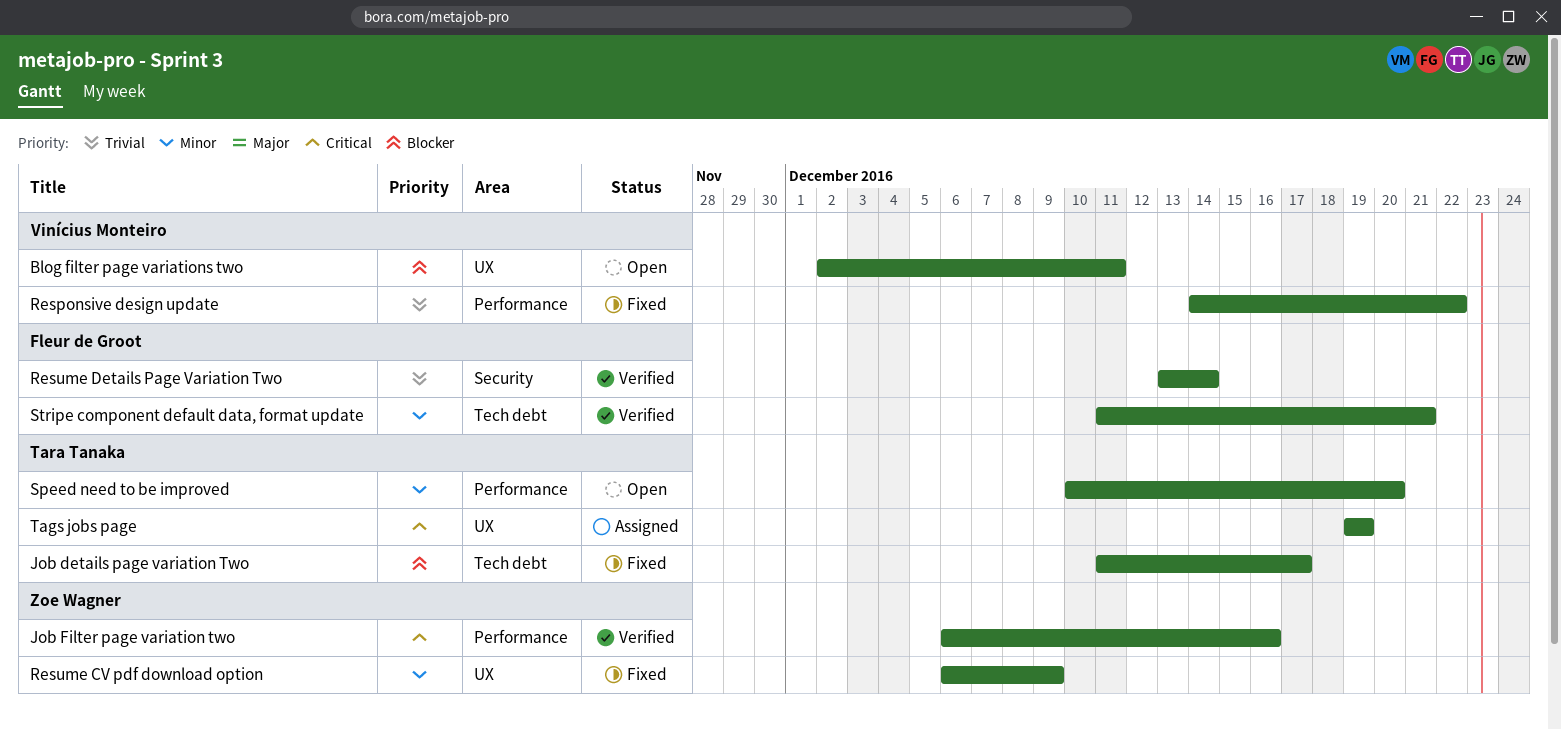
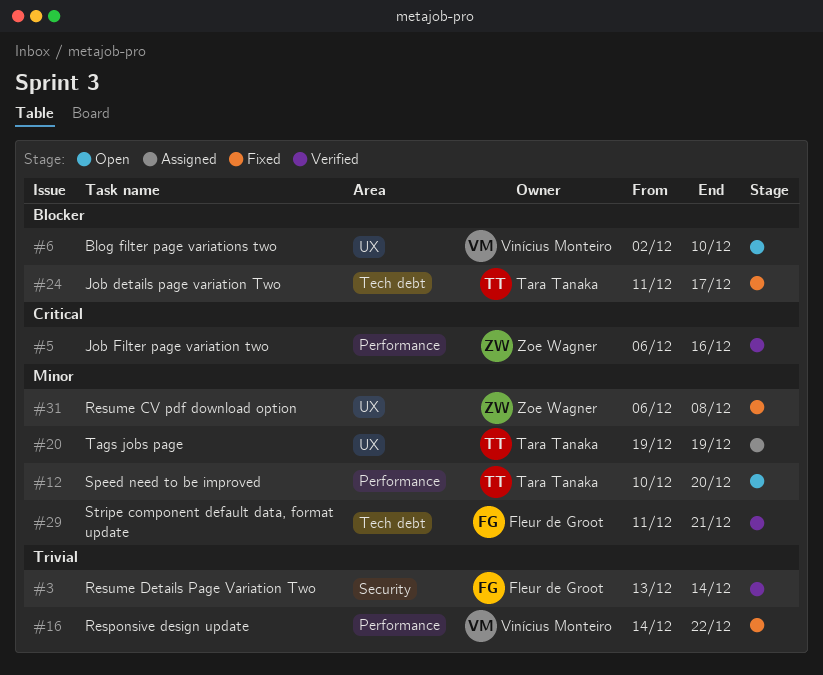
Blog filter page variations two, due: Dec 11 -> Dec 10
Resume CV pdf download option, due: Dec 9 -> Dec 8
Tags jobs page, priority: Critical -> Minor

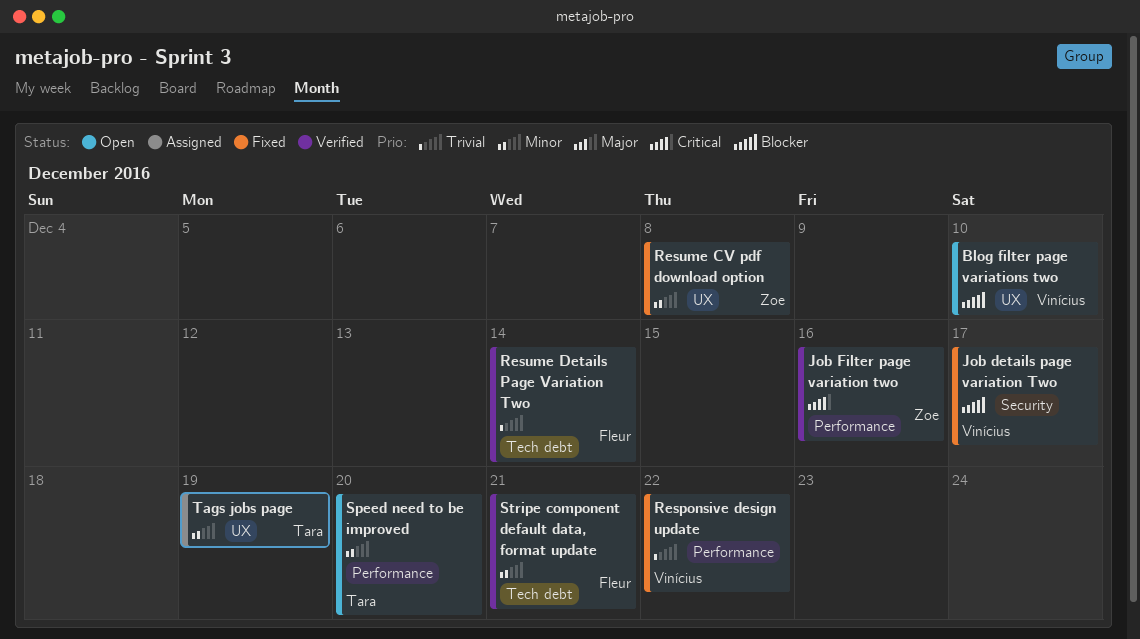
Job details page variation Two, owner: Tara Tanaka -> Vinícius Monteiro
Job details page variation Two, label: Tech debt -> Security
Resume Details Page Variation Two, label: Security -> Tech debt

